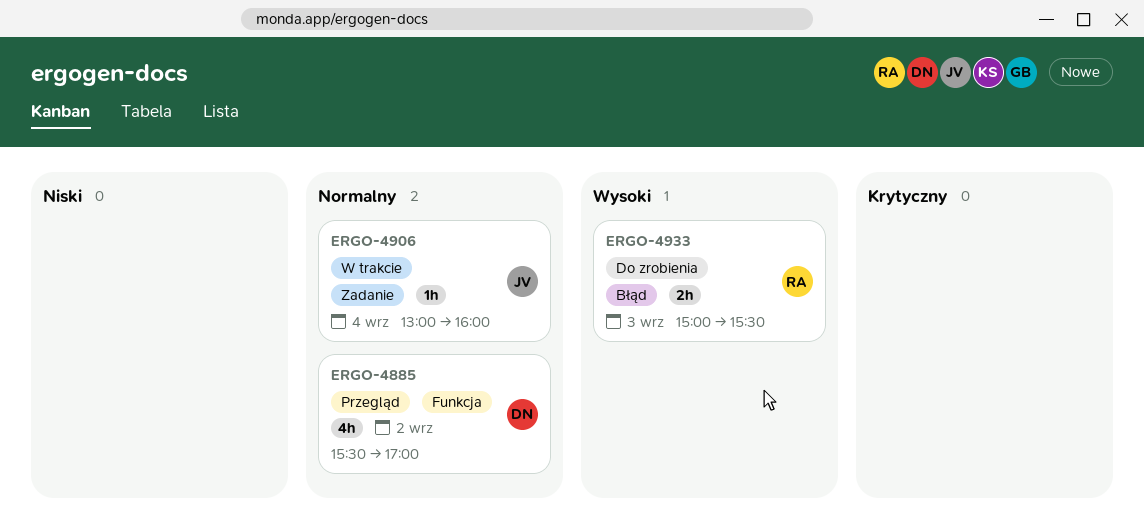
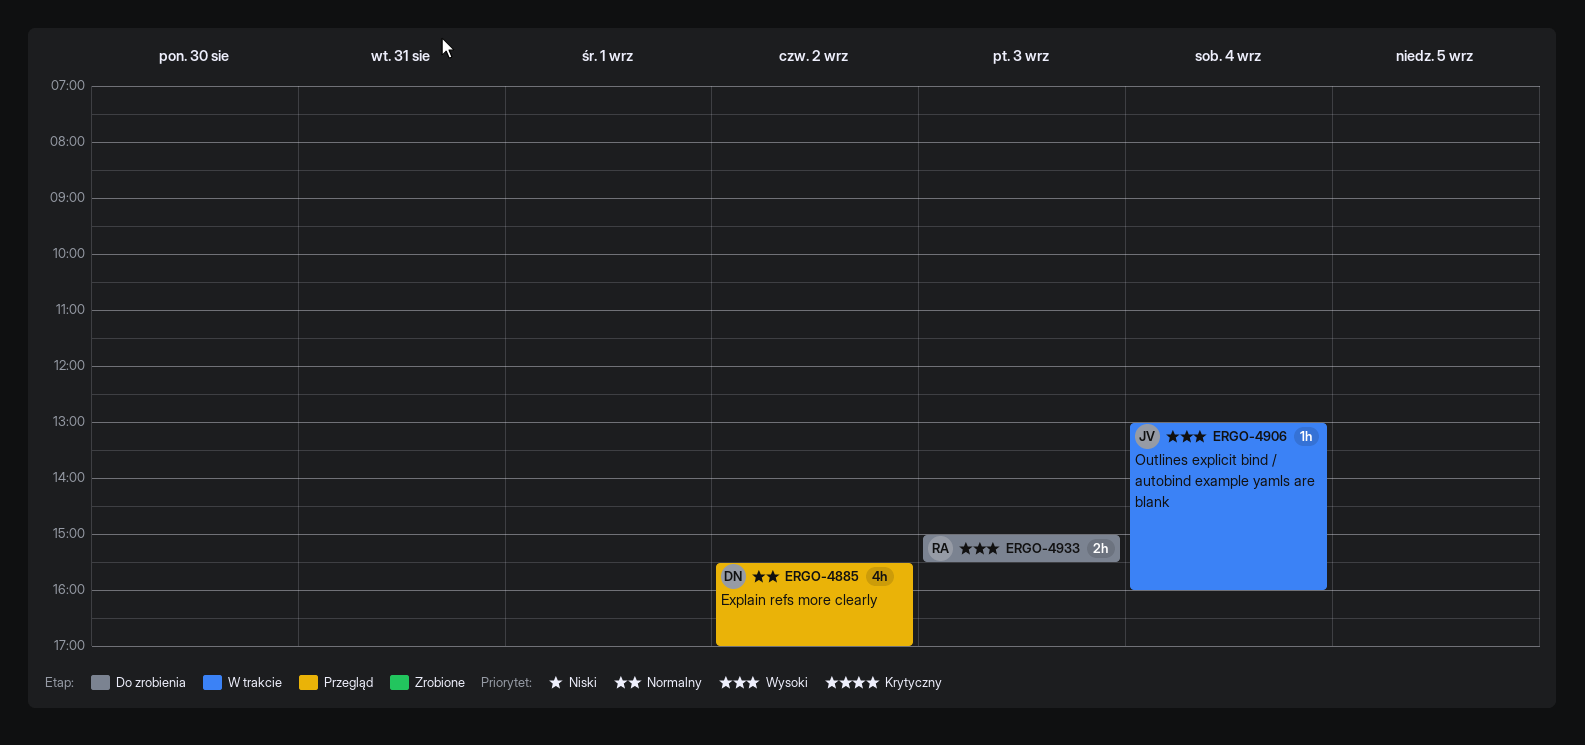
ERGO-4906, priority: Normalny -> Wysoki

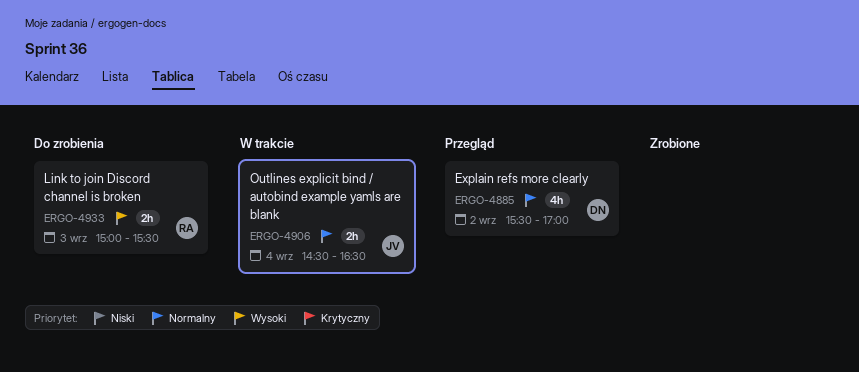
ERGO-4906, priority: Wysoki -> Normalny
ERGO-4906, estimate: 1h -> 2h
ERGO-4906, begins: 13:00 -> 14:30
ERGO-4906, ends: 16:00 -> 16:30

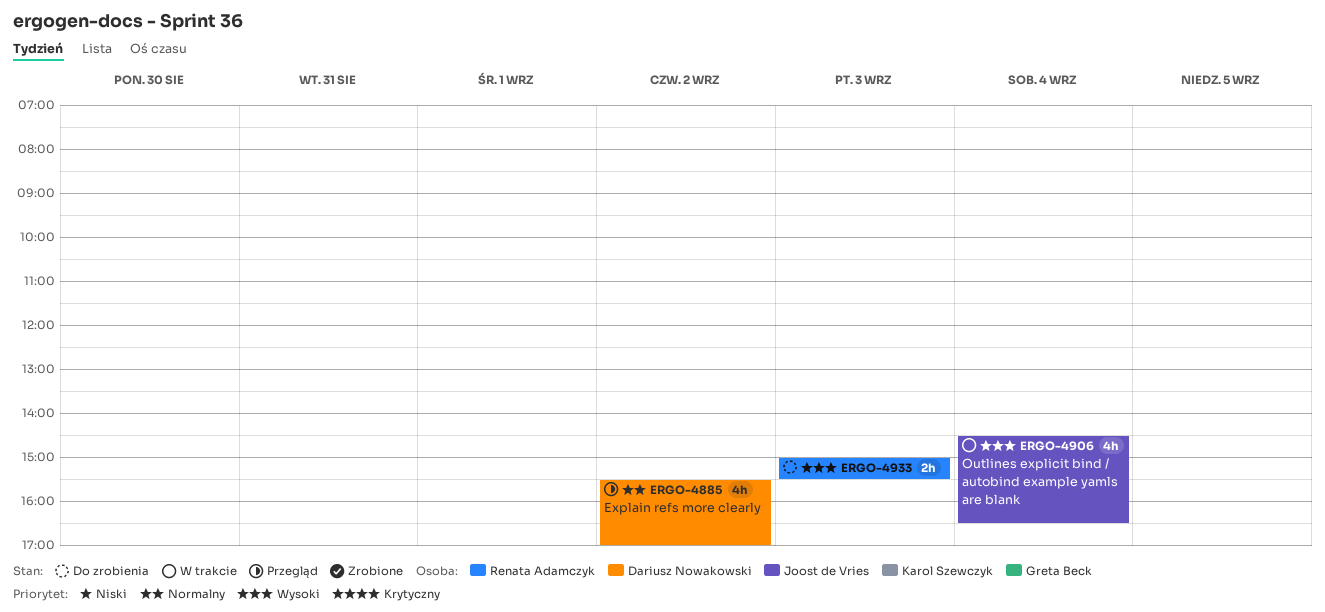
ERGO-4906, priority: Normalny -> Wysoki
ERGO-4906, estimate: 2h -> 4h

